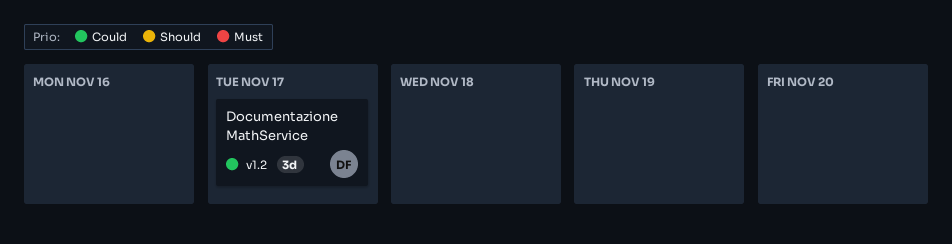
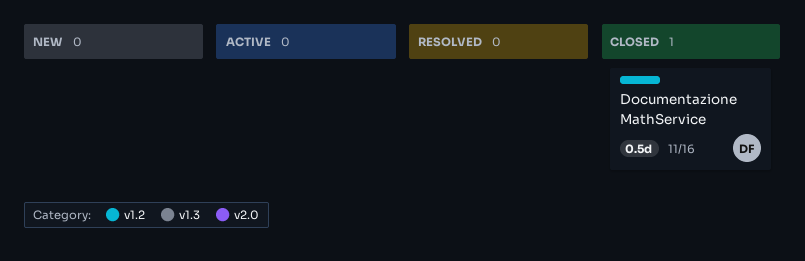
Documentazione MathService, estimate: 3d -> 0.5d
Documentazione MathService, due: Nov 17 -> Nov 16

